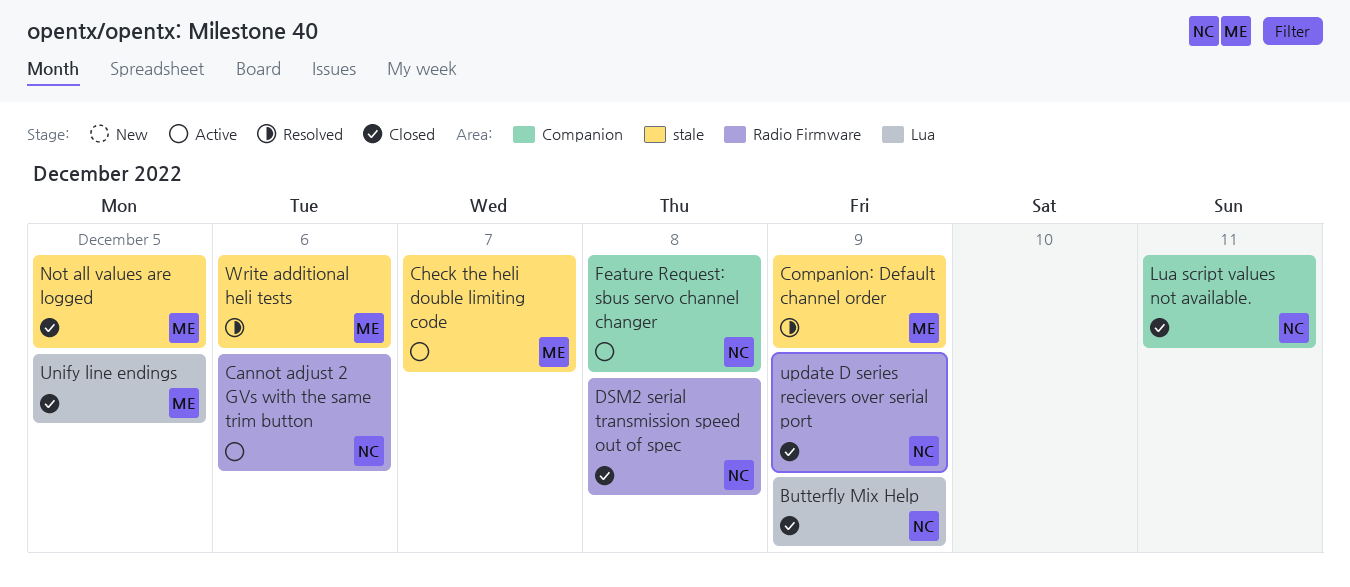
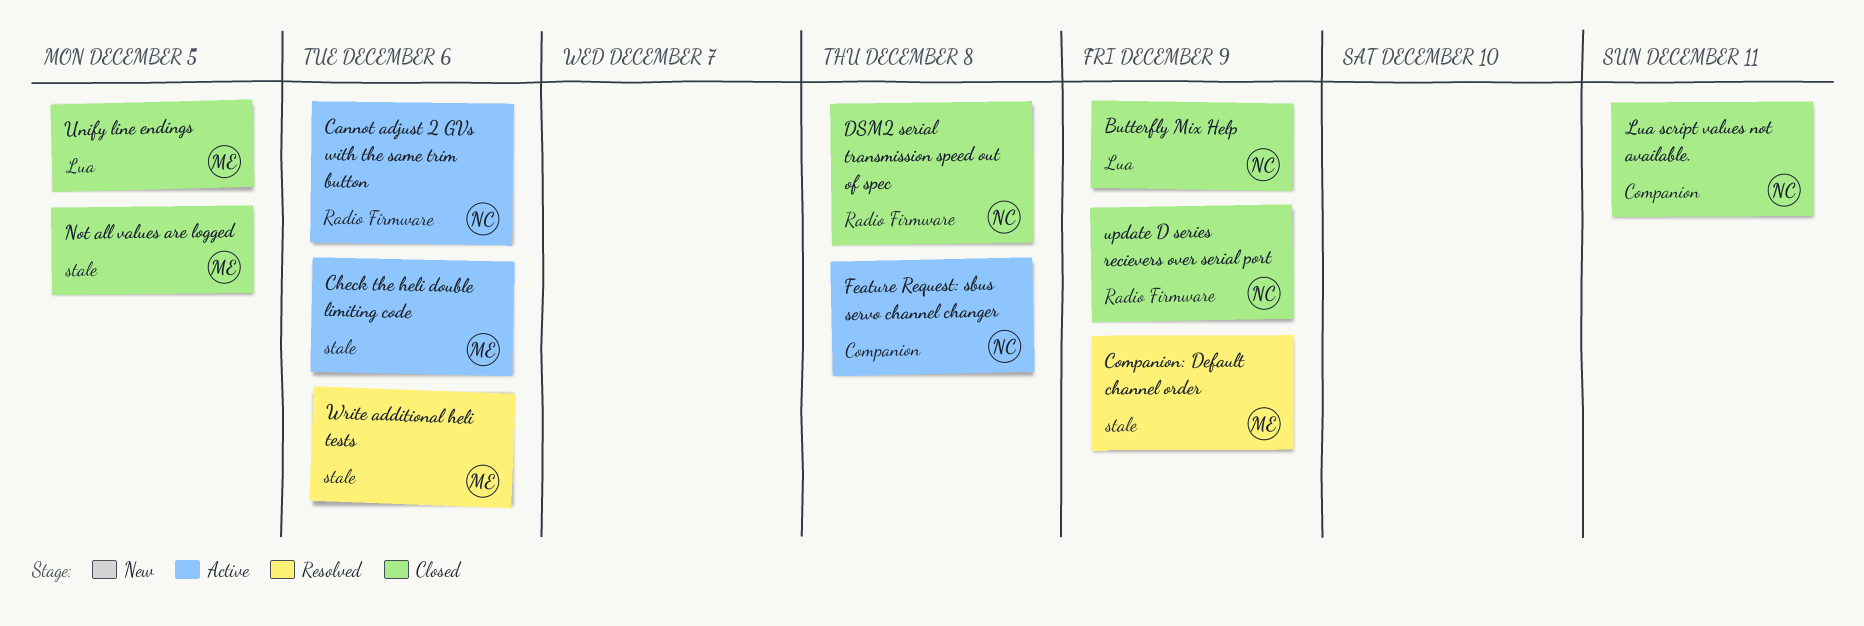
Check the heli double limiting code, due: Dec 7 -> Dec 6

